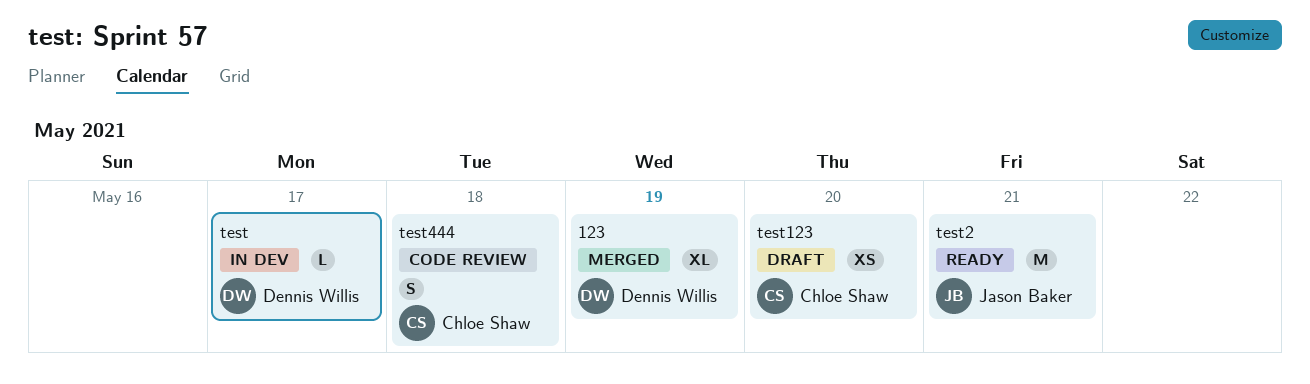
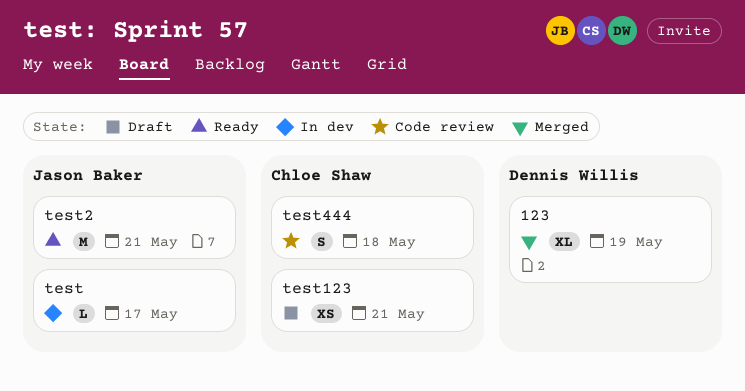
test, owner: Dennis Willis -> Jason Baker
test123, due: May 20 -> May 21

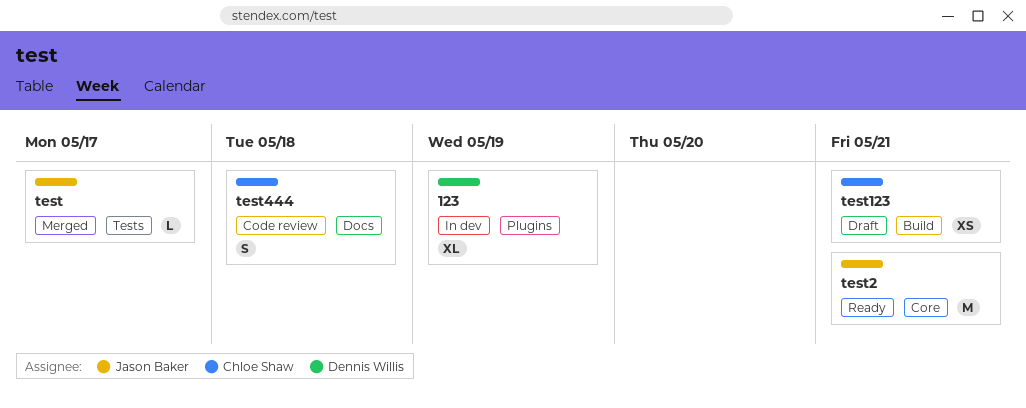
123, status: Merged -> In dev
test, status: In dev -> Merged

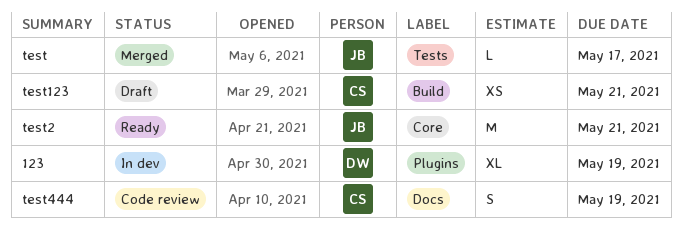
test444, due: May 18 -> May 19

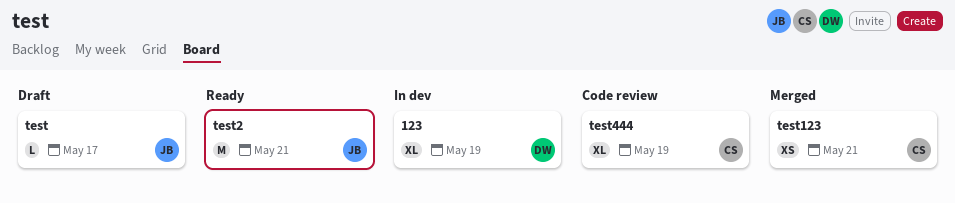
test, status: Merged -> Draft
test123, status: Draft -> Merged
test444, estimate: S -> XL

